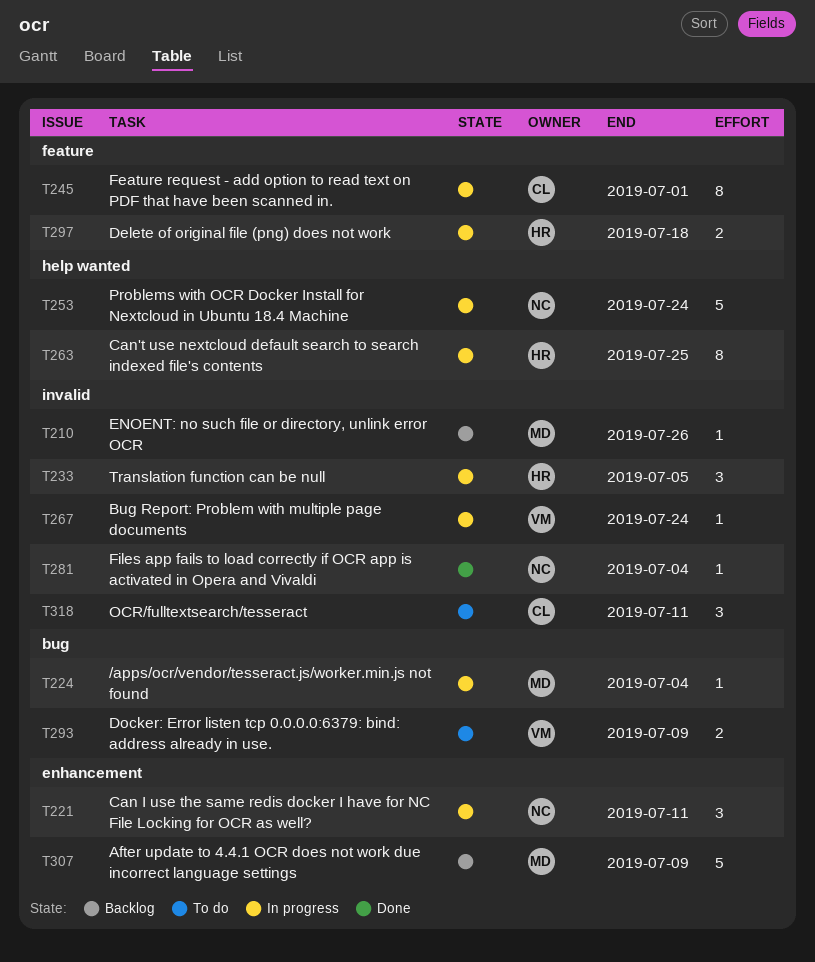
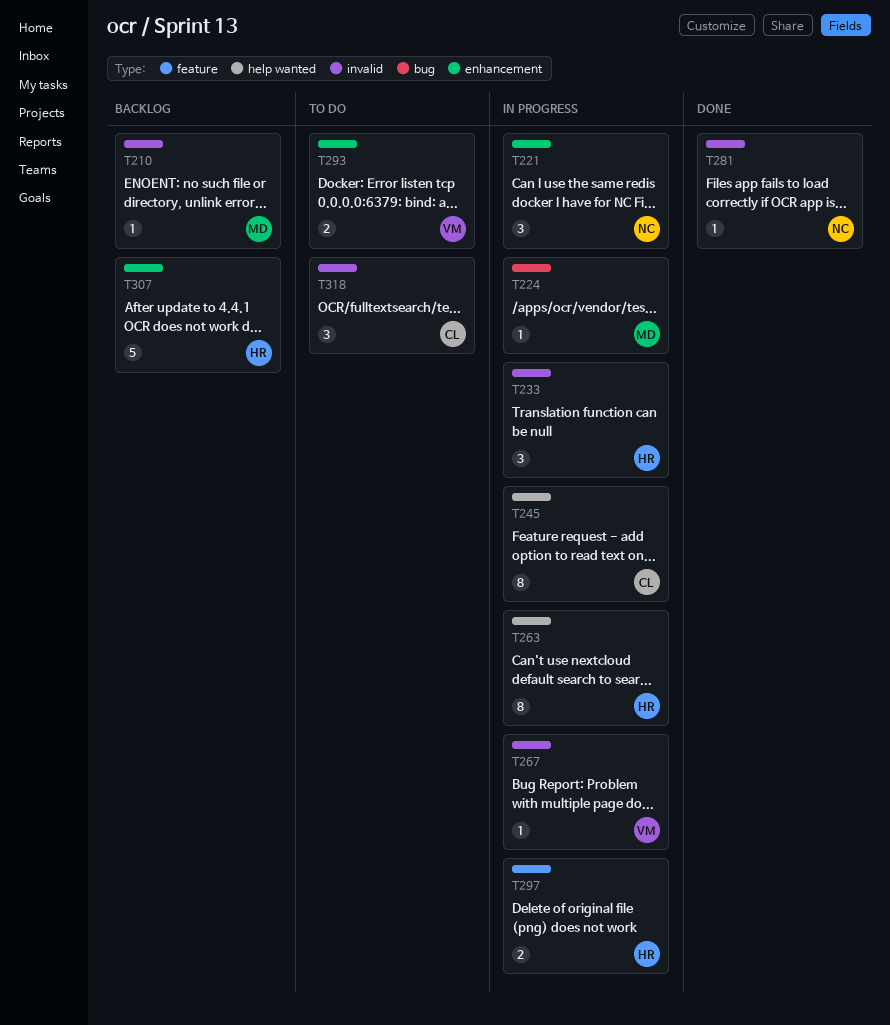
T245, label: feature -> help wanted
T253: present -> none
T293, label: bug -> enhancement
T307, owner: MD -> HR

